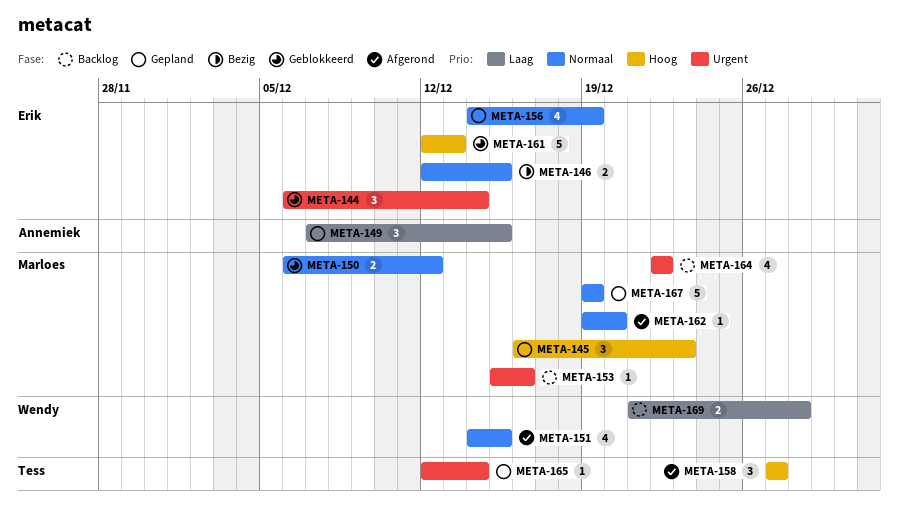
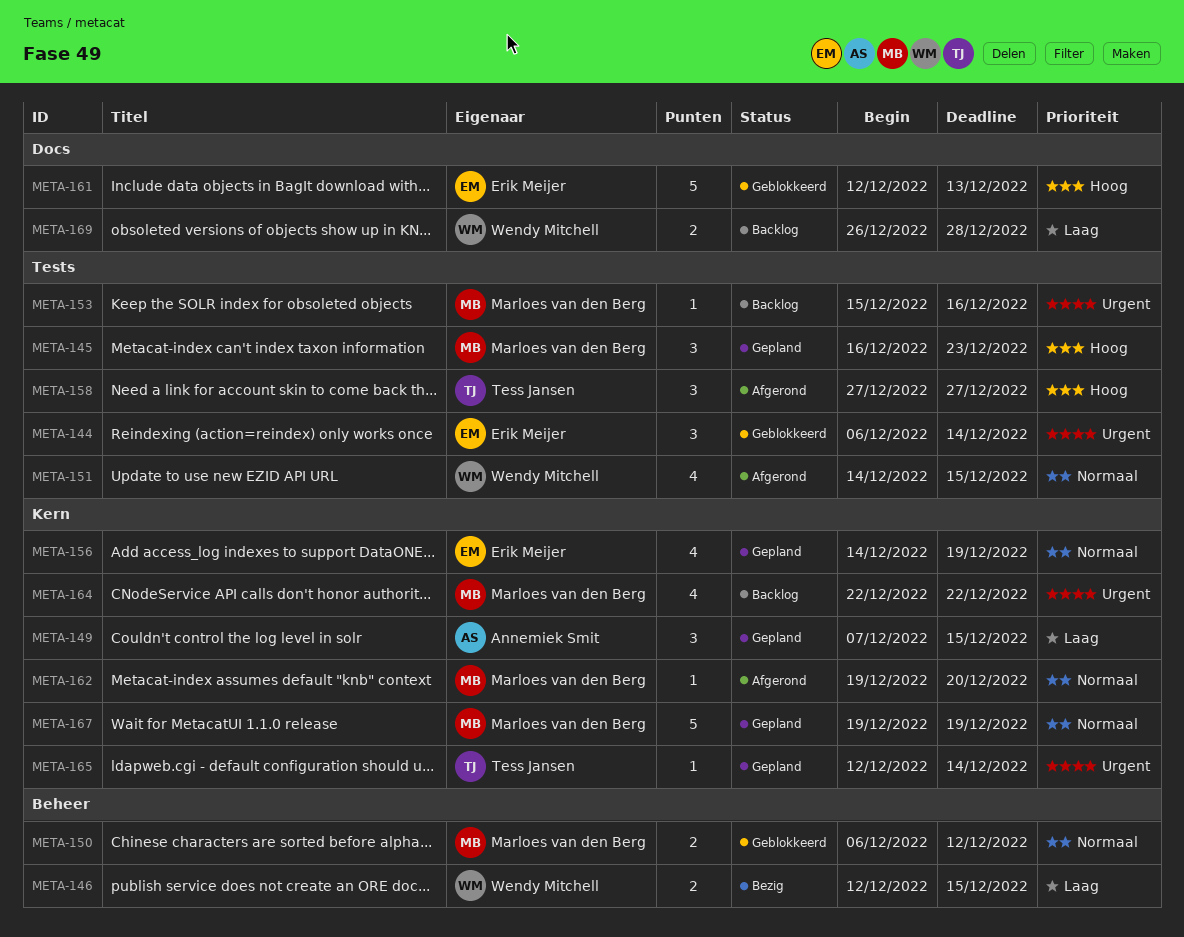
META-146, owner: Erik Meijer -> Wendy Mitchell
META-146, priority: Normaal -> Laag
META-169, start: Dec 21 -> Dec 26

